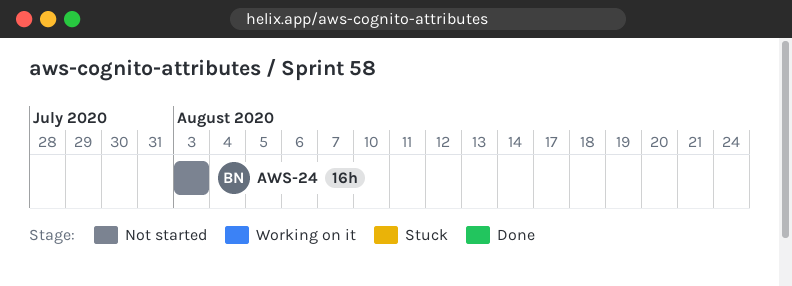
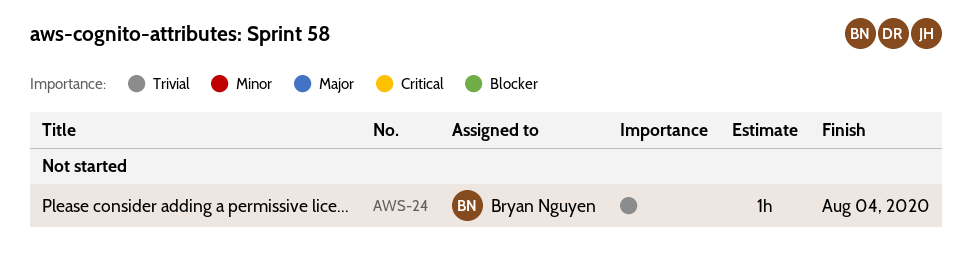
AWS-24, estimate: 16h -> 1h
AWS-24, due: Aug 3 -> Aug 4

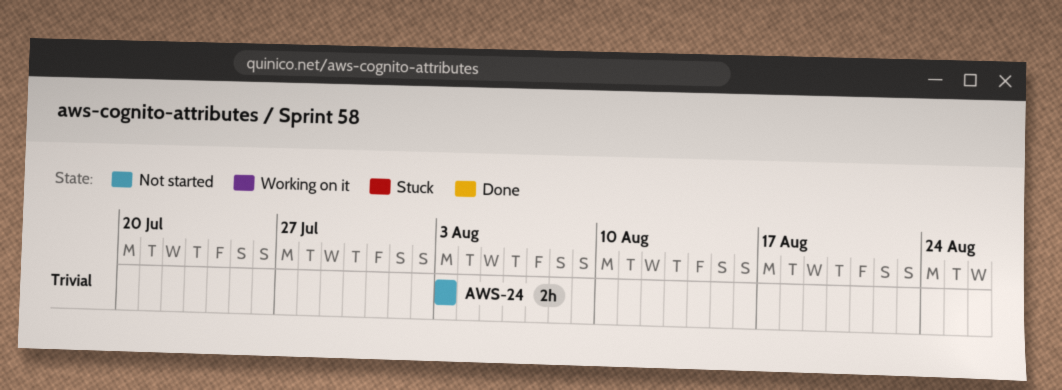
AWS-24, estimate: 1h -> 2h
AWS-24, due: Aug 4 -> Aug 3

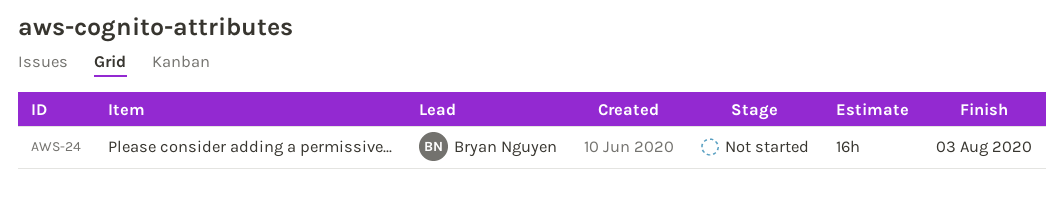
AWS-24, estimate: 2h -> 16h

